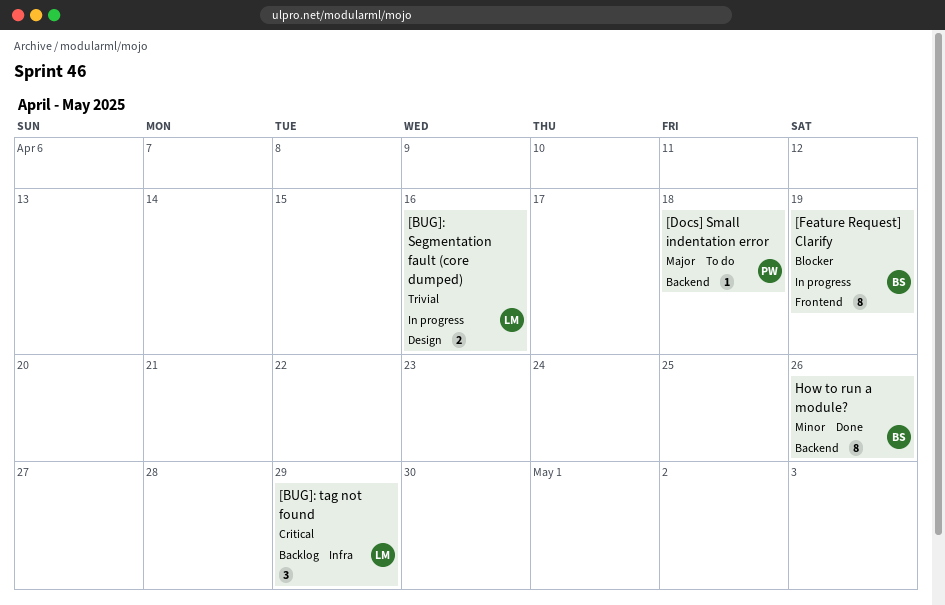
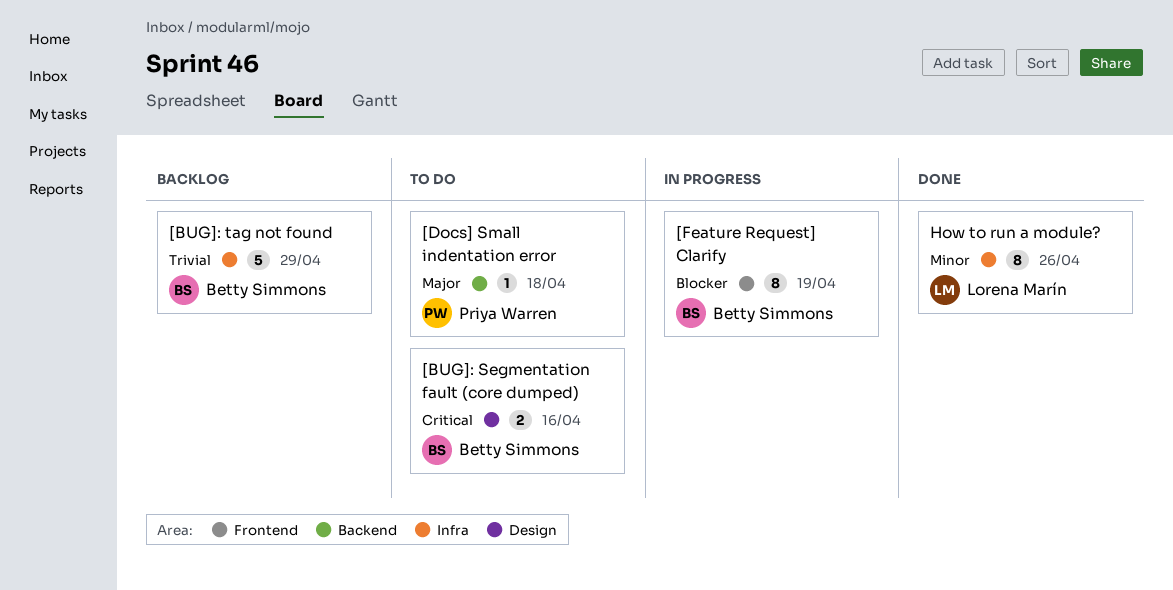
[BUG]: Segmentation fault (core dumped), status: In progress -> To do
[BUG]: Segmentation fault (core dumped), owner: Lorena Marín -> Betty Simmons
[BUG]: Segmentation fault (core dumped), priority: Trivial -> Critical
[BUG]: tag not found, owner: Lorena Marín -> Betty Simmons
[BUG]: tag not found, priority: Critical -> Trivial
[BUG]: tag not found, estimate: 3 -> 5
How to run a module?, owner: Betty Simmons -> Lorena Marín
How to run a module?, label: Backend -> Infra

